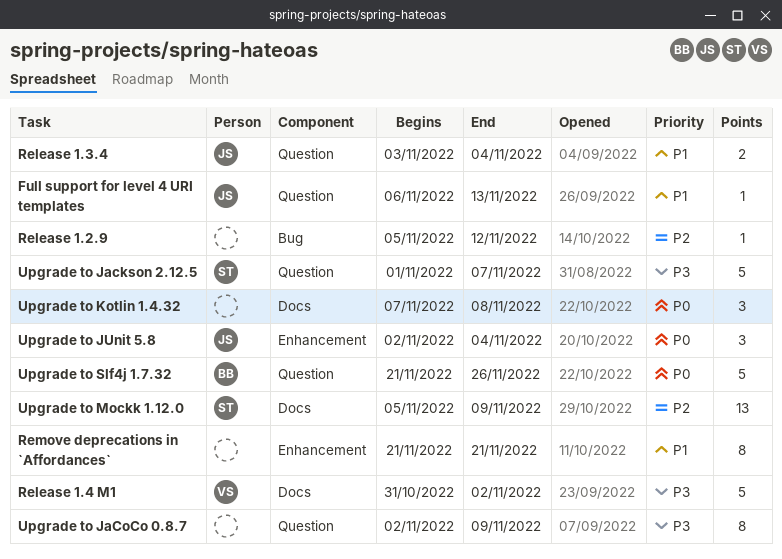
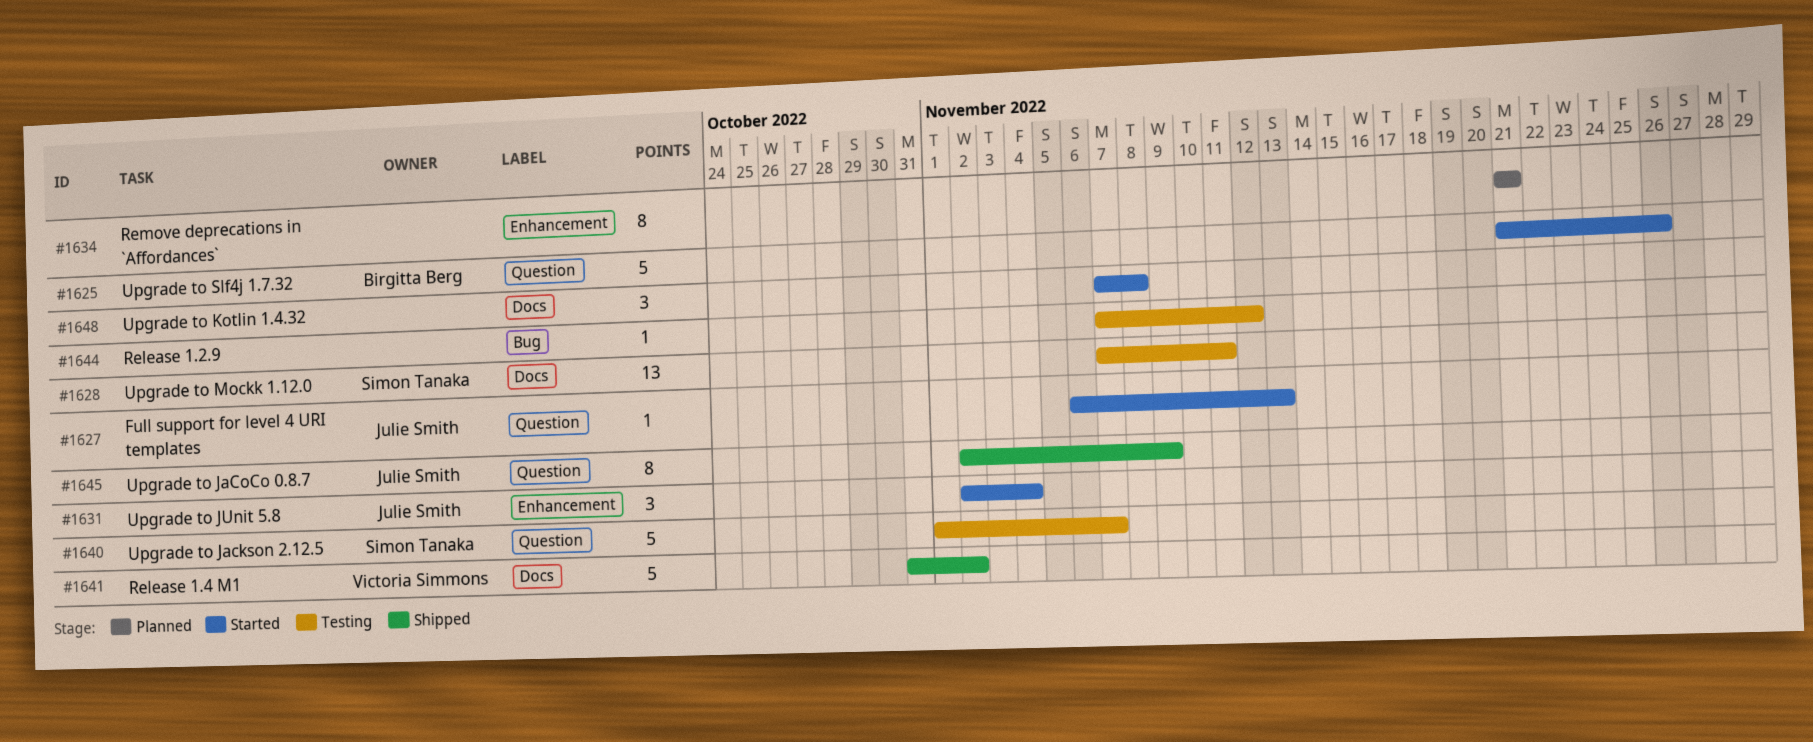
Release 1.2.9, start: Nov 5 -> Nov 7
Release 1.3.4: present -> none
Upgrade to JaCoCo 0.8.7, owner: none -> Julie Smith
Upgrade to Mockk 1.12.0, start: Nov 5 -> Nov 7
Upgrade to Mockk 1.12.0, due: Nov 9 -> Nov 11

